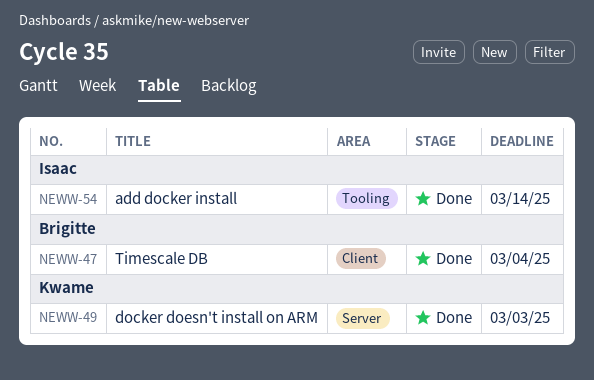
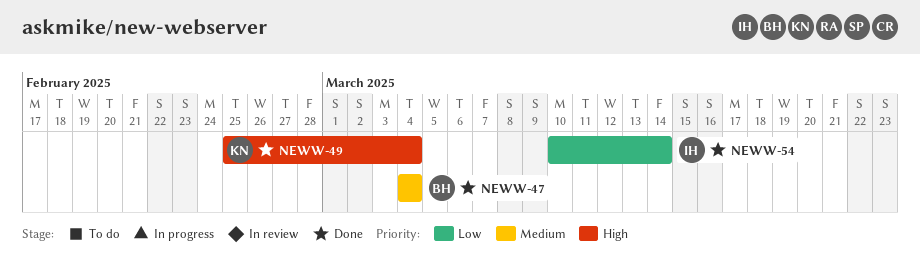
NEWW-49, due: Mar 3 -> Mar 4

